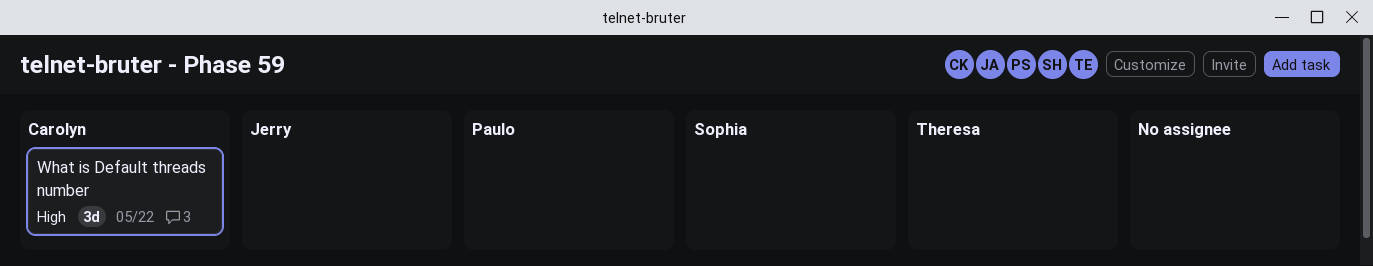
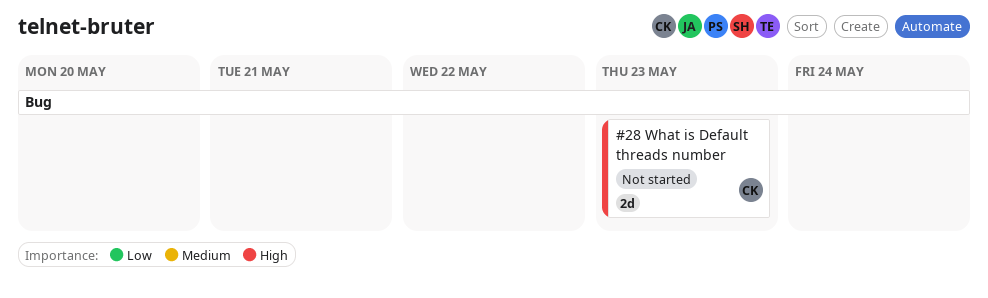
What is Default threads number, estimate: 3d -> 2d
What is Default threads number, due: May 22 -> May 23

